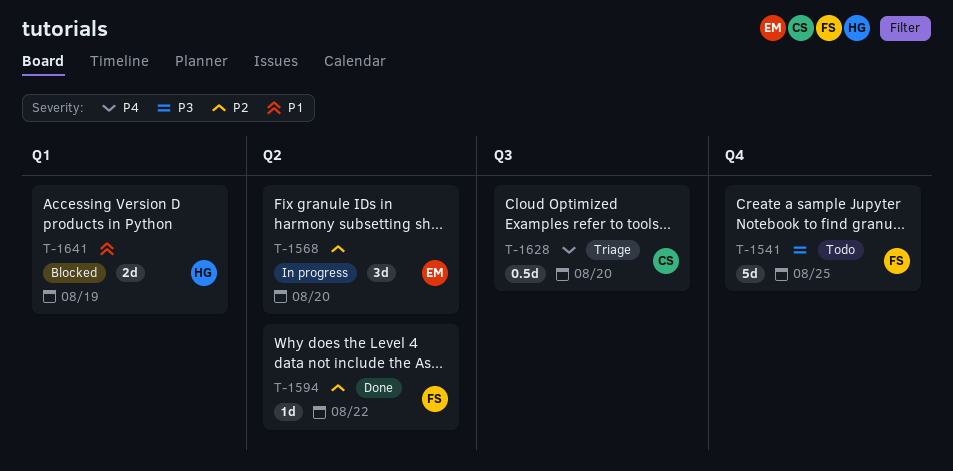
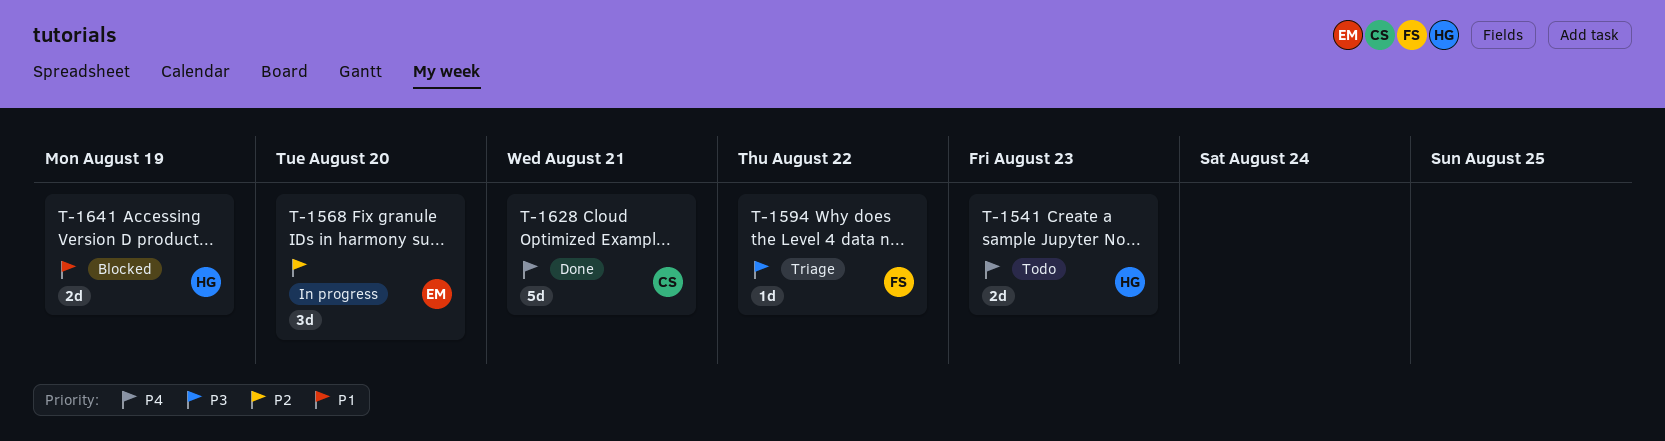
T-1541, owner: FS -> HG
T-1541, priority: P3 -> P4
T-1541, estimate: 5d -> 2d
T-1541, due: Aug 25 -> Aug 23
T-1594, status: Done -> Triage
T-1594, priority: P2 -> P3
T-1628, status: Triage -> Done
T-1628, estimate: 0.5d -> 5d
T-1628, due: Aug 20 -> Aug 21

